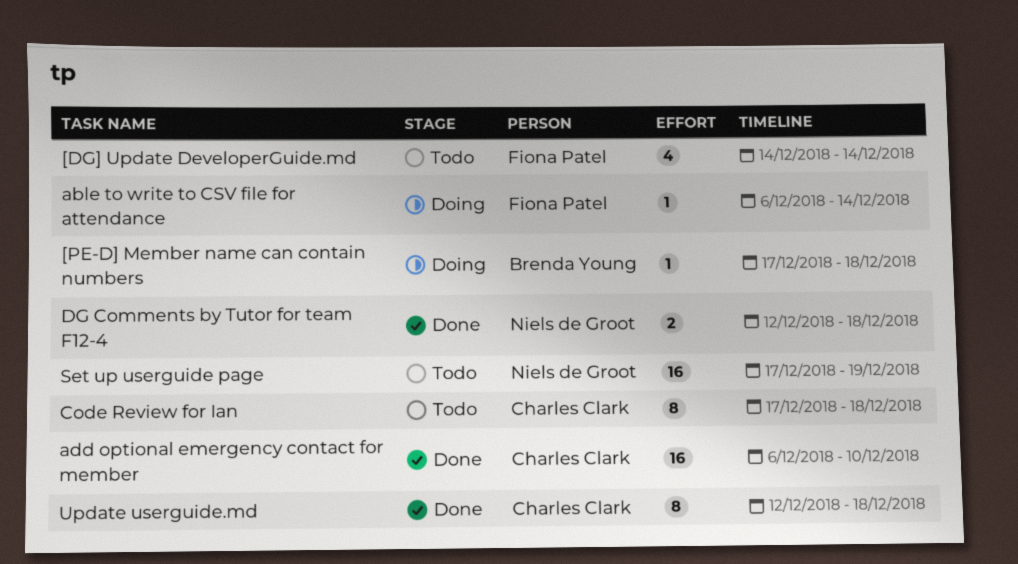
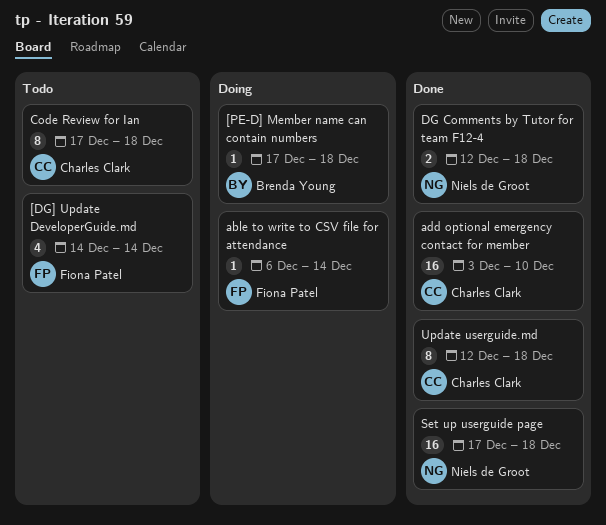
add optional emergency contact for member, start: Dec 6 -> Dec 3
Set up userguide page, status: Todo -> Done
Set up userguide page, due: Dec 19 -> Dec 18

